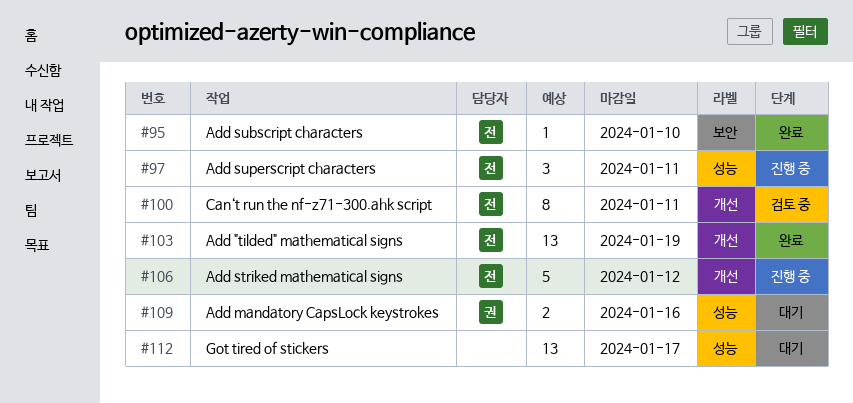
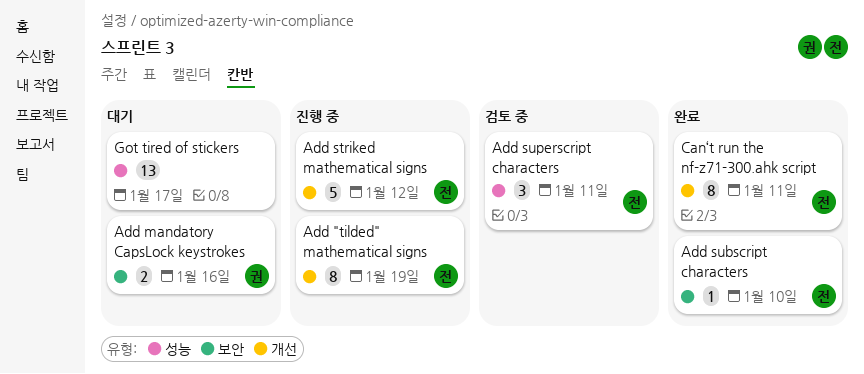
Add "tilded" mathematical signs, status: 완료 -> 진행 중
Add "tilded" mathematical signs, estimate: 13 -> 8
Add mandatory CapsLock keystrokes, label: 성능 -> 보안
Add superscript characters, status: 진행 중 -> 검토 중
Can‘t run the nf-z71-300.ahk script, status: 검토 중 -> 완료

